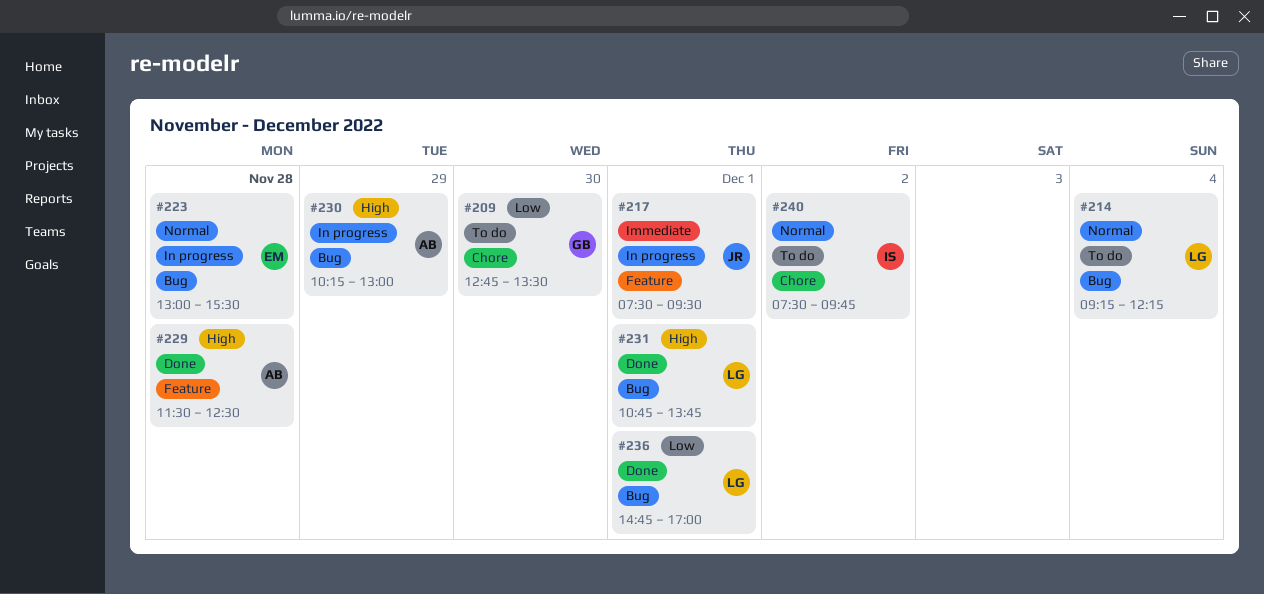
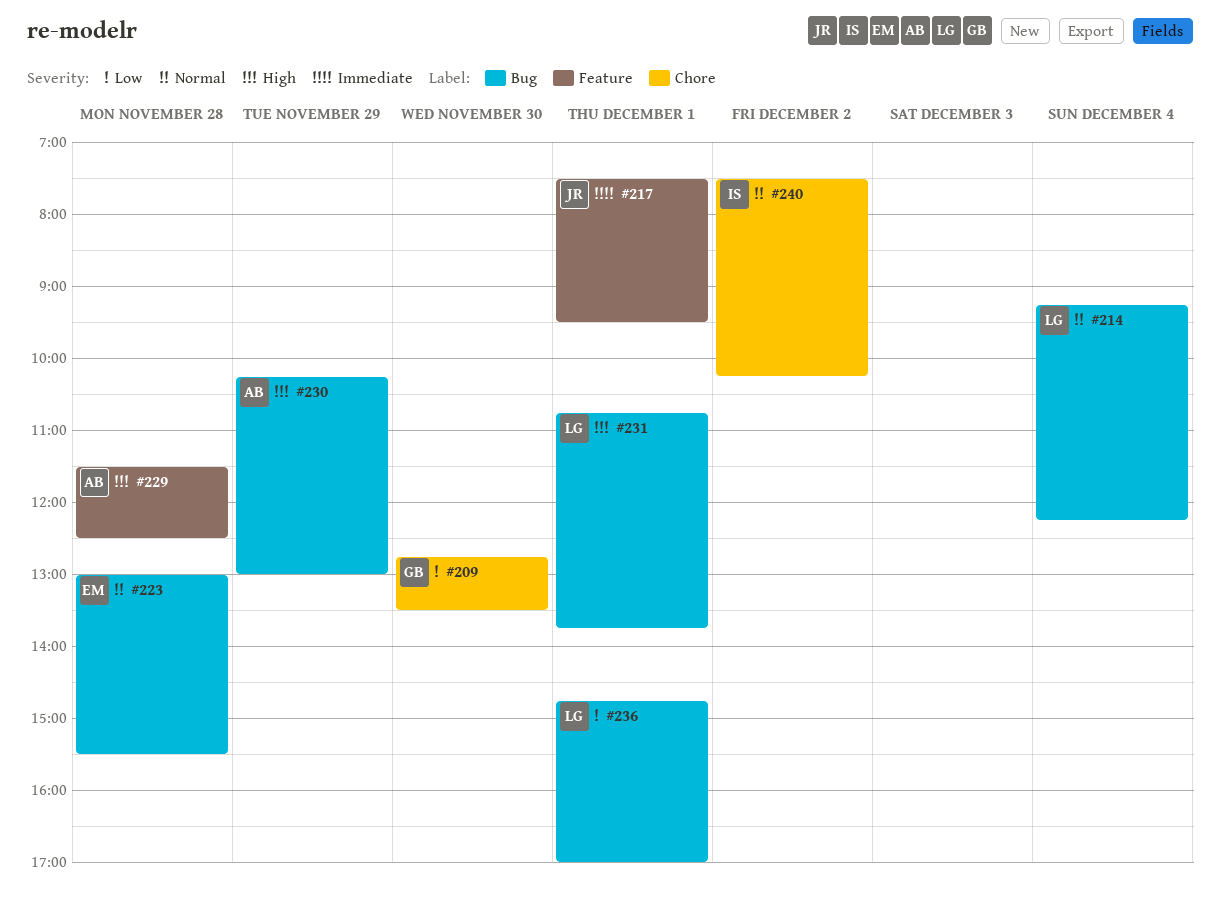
#240, ends: 09:45 -> 10:15

